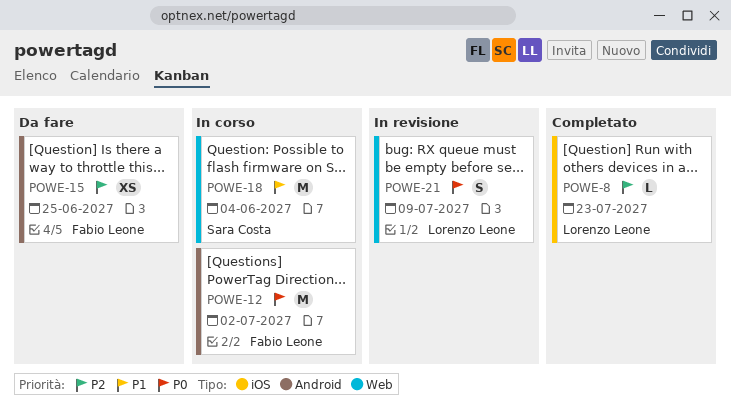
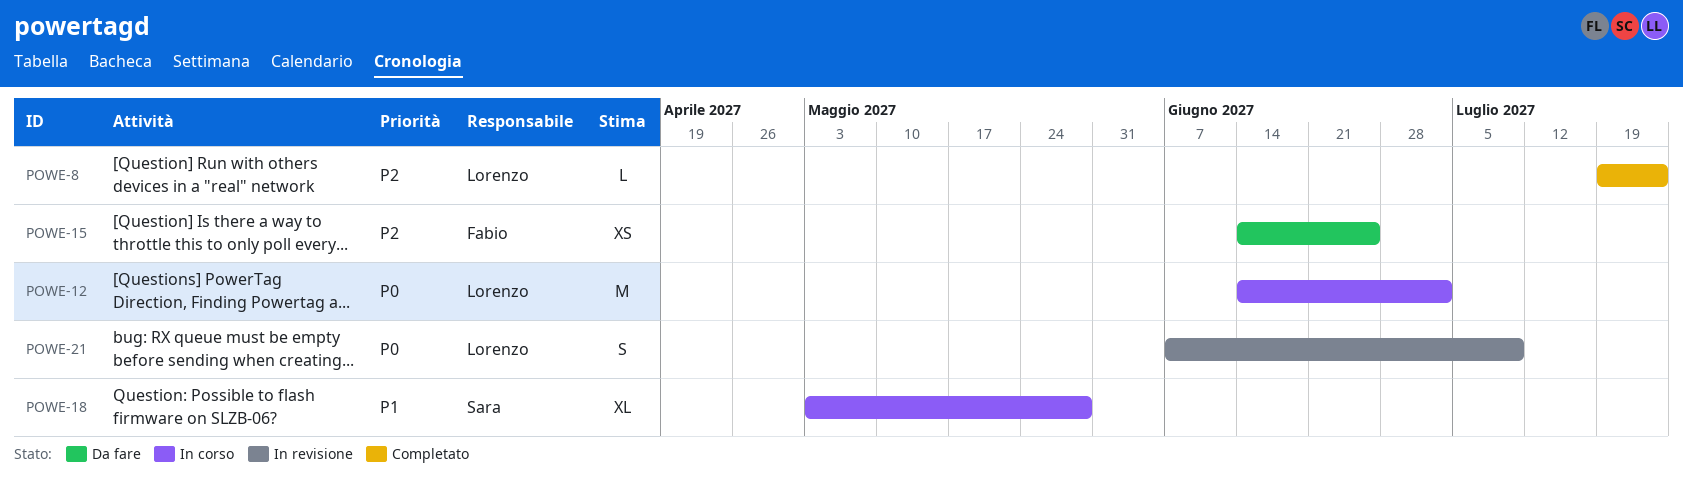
POWE-12, owner: Fabio Leone -> Lorenzo Leone
POWE-18, estimate: M -> XL
POWE-18, due: Jun 4 -> May 28

